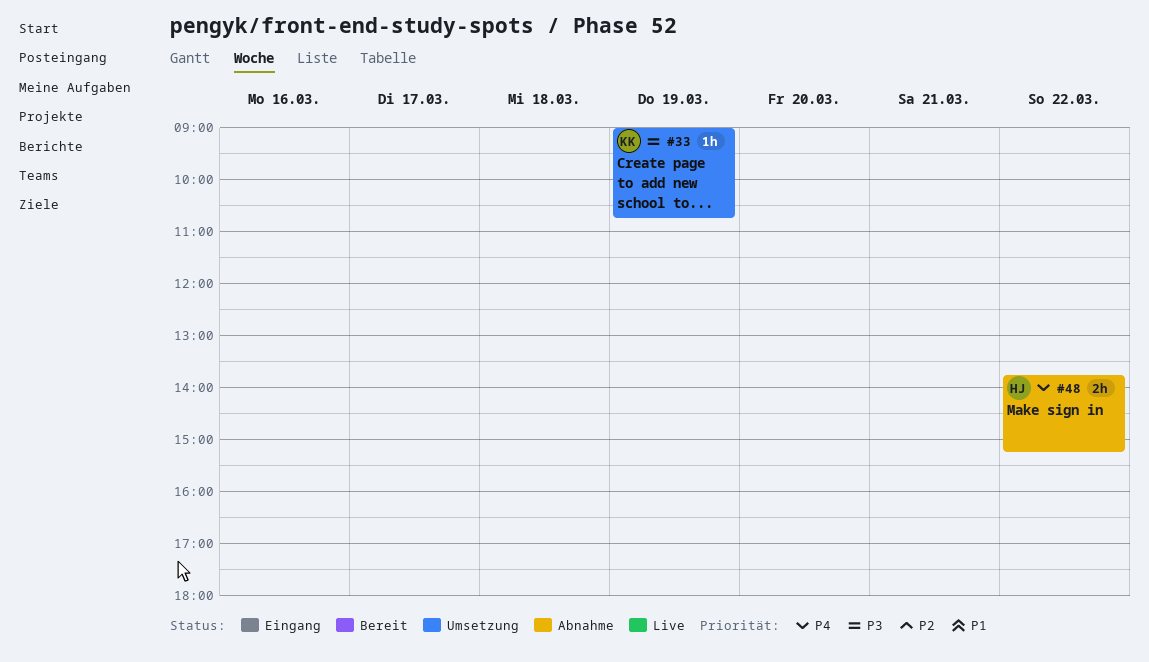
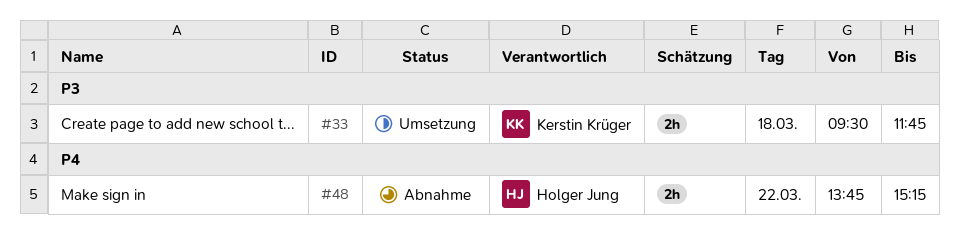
#33, estimate: 1h -> 2h
#33, day: Mar 19 -> Mar 18
#33, begins: 09:00 -> 09:30
#33, ends: 10:45 -> 11:45

